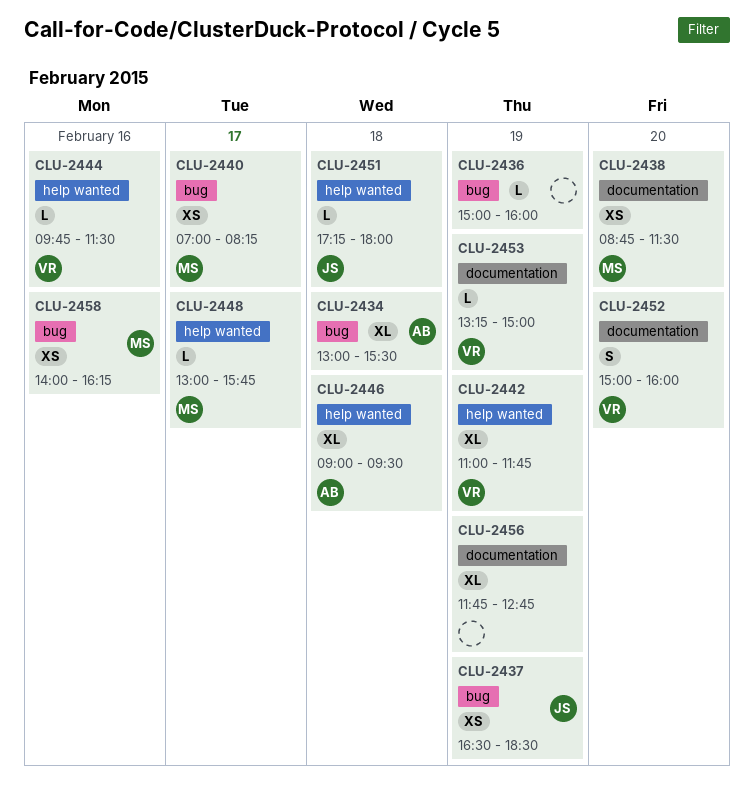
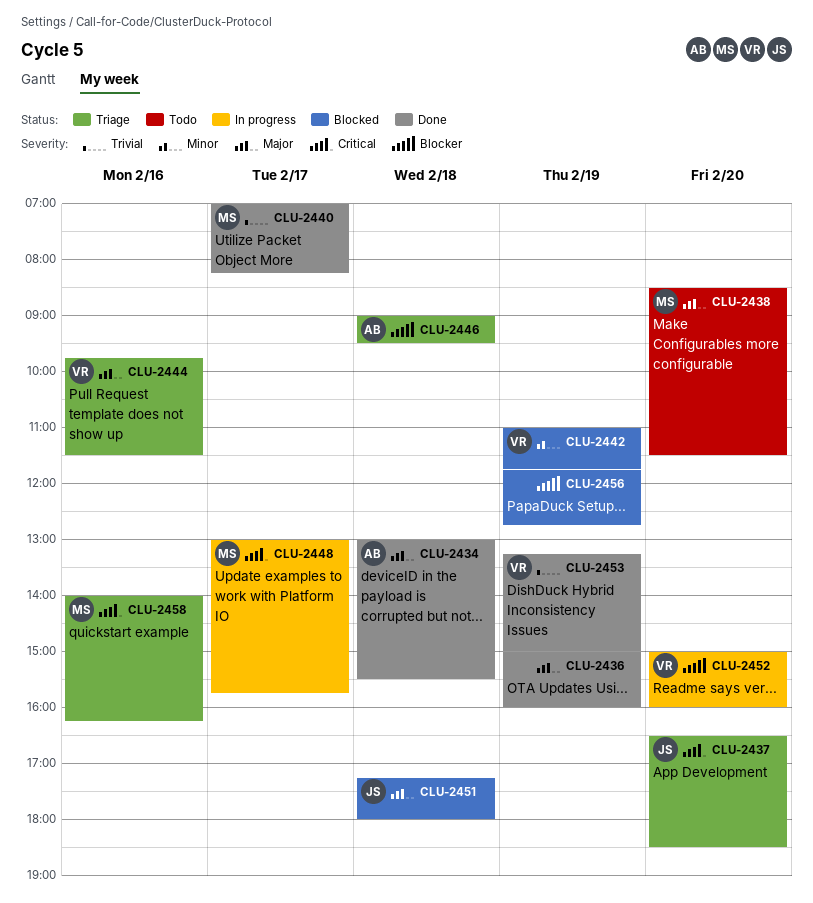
CLU-2437, day: Feb 19 -> Feb 20
CLU-2438, begins: 08:45 -> 08:30

